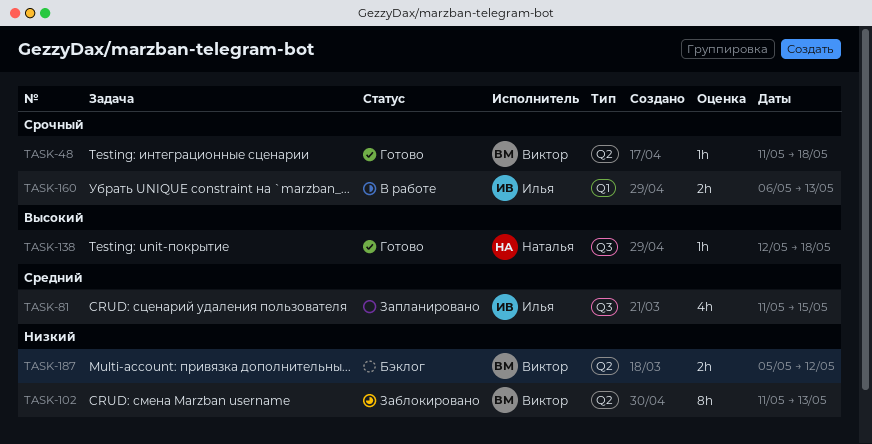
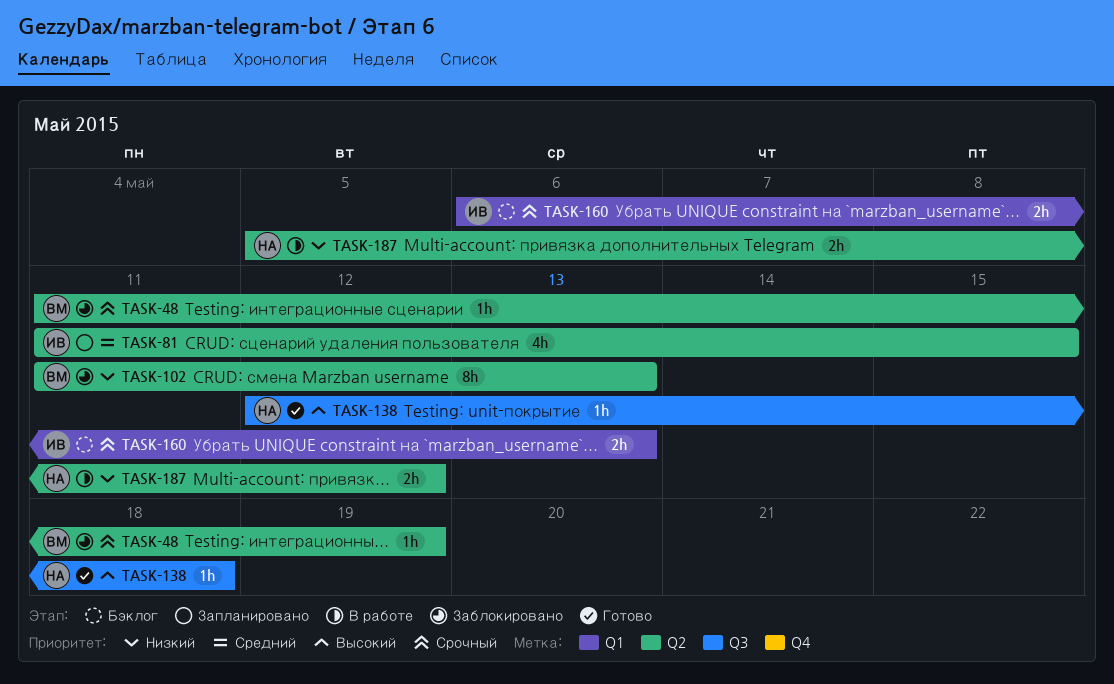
TASK-48, status: Готово -> Заблокировано
TASK-48, due: May 18 -> May 19
TASK-81, label: Q3 -> Q2
TASK-160, status: В работе -> Бэклог
TASK-187, status: Бэклог -> В работе
TASK-187, owner: Виктор -> Наталья

